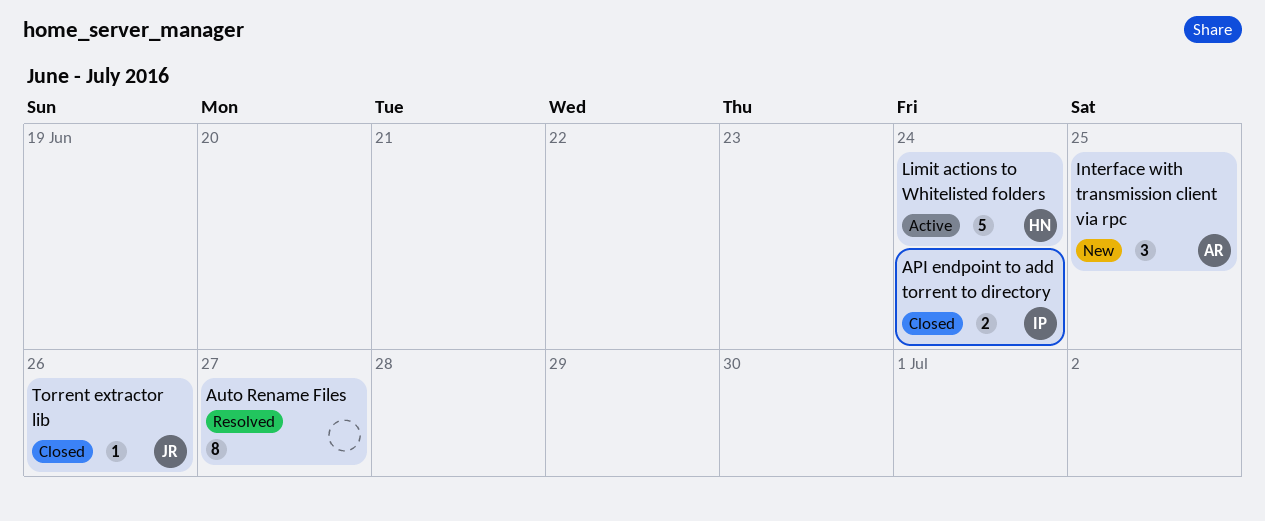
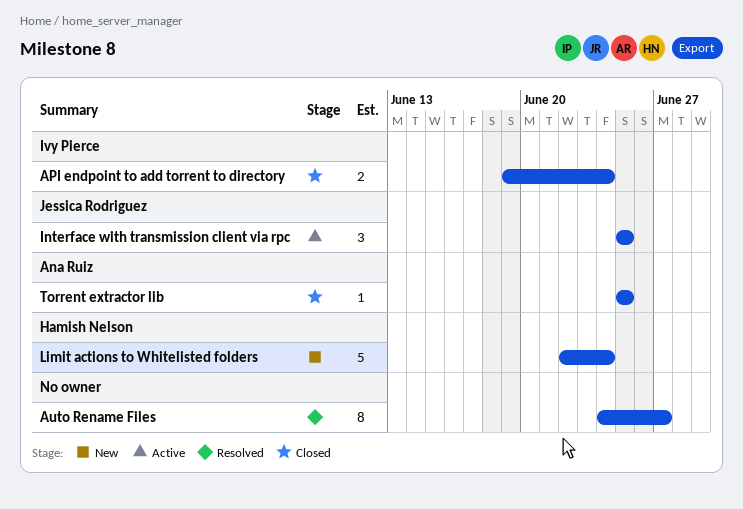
Interface with transmission client via rpc, status: New -> Active
Interface with transmission client via rpc, owner: Ana Ruiz -> Jessica Rodriguez
Limit actions to Whitelisted folders, status: Active -> New
Torrent extractor lib, owner: Jessica Rodriguez -> Ana Ruiz
Torrent extractor lib, due: Jun 26 -> Jun 25

